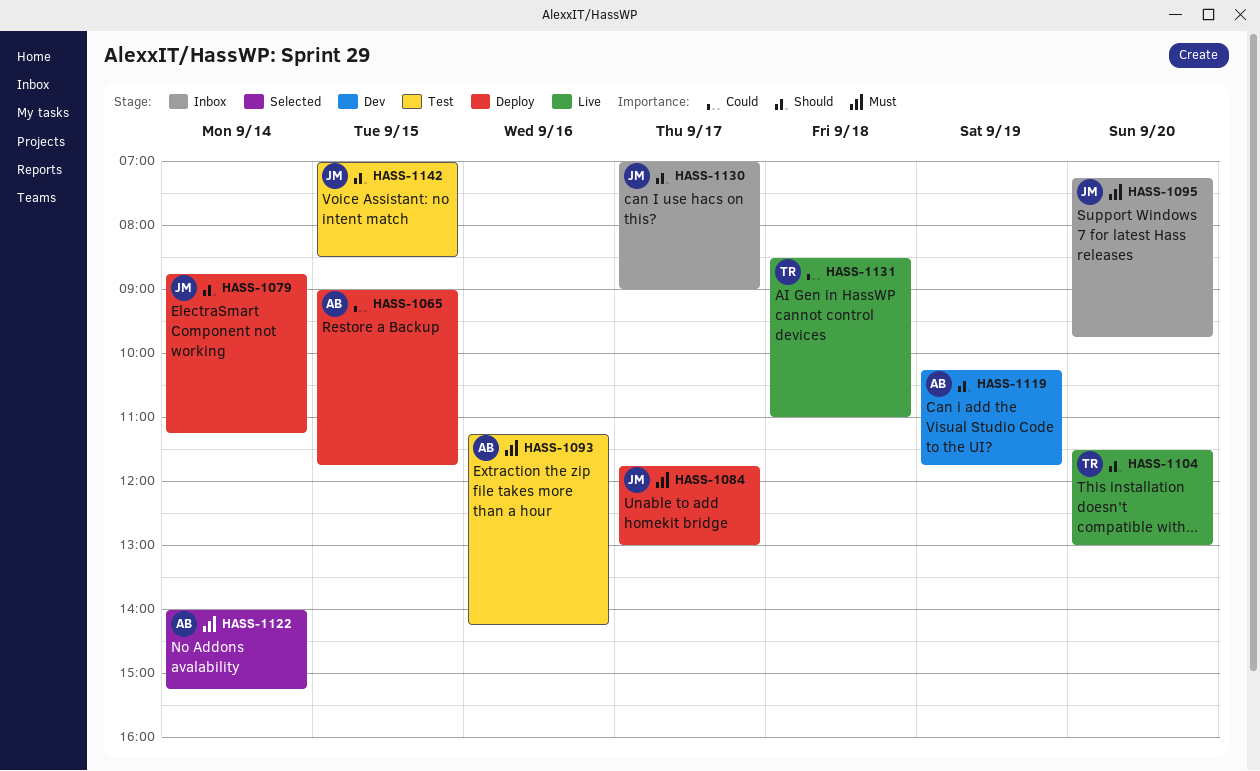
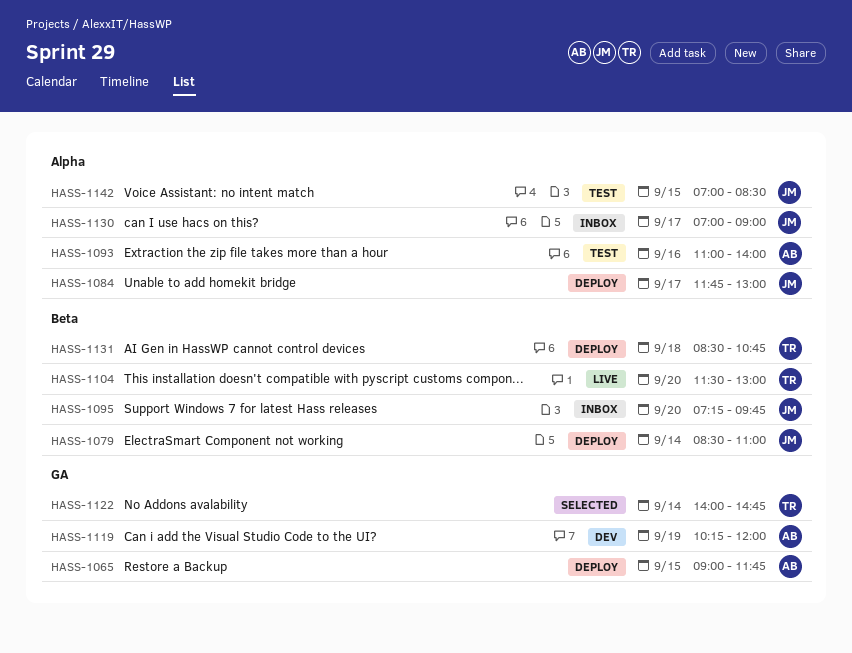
HASS-1079, begins: 08:45 -> 08:30
HASS-1079, ends: 11:15 -> 11:00
HASS-1093, begins: 11:15 -> 11:00
HASS-1093, ends: 14:15 -> 14:00
HASS-1119, ends: 11:45 -> 12:00
HASS-1122, owner: AB -> TR
HASS-1122, ends: 15:15 -> 14:45
HASS-1131, status: Live -> Deploy
HASS-1131, ends: 11:00 -> 10:45

